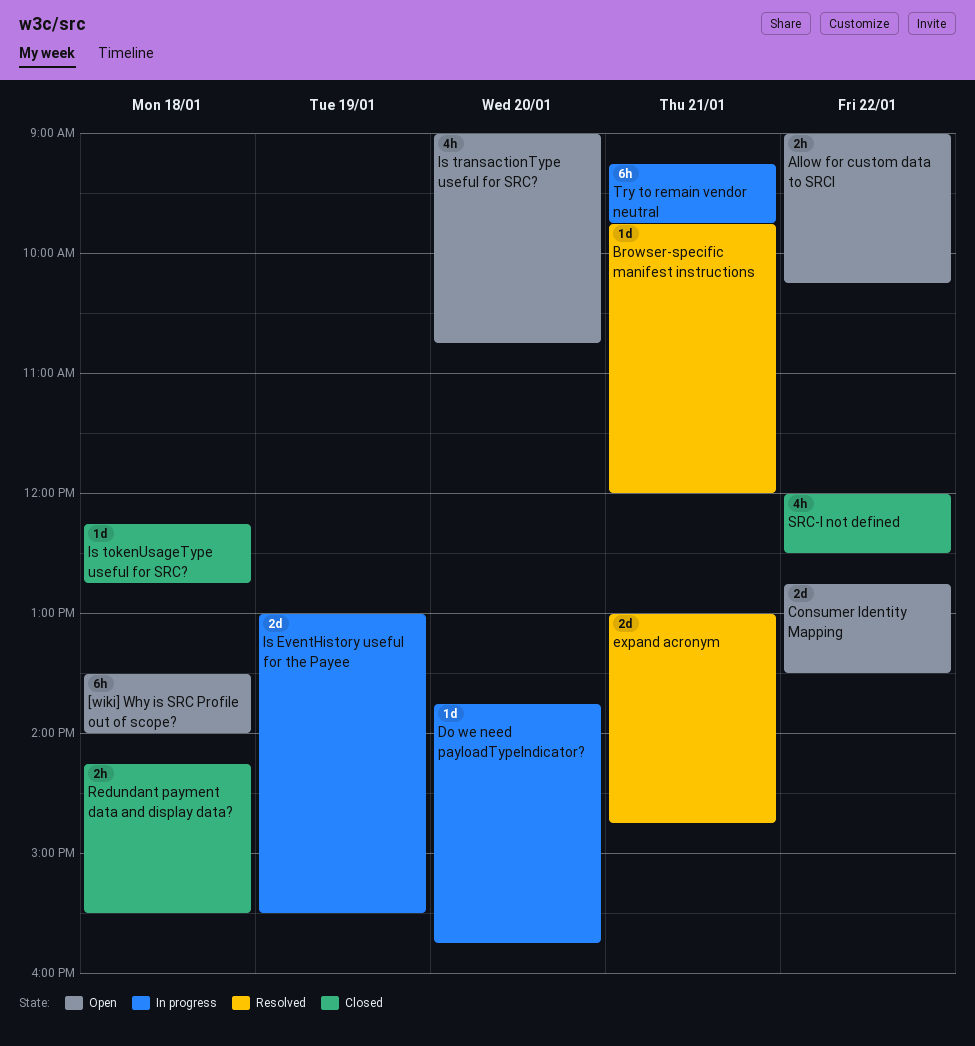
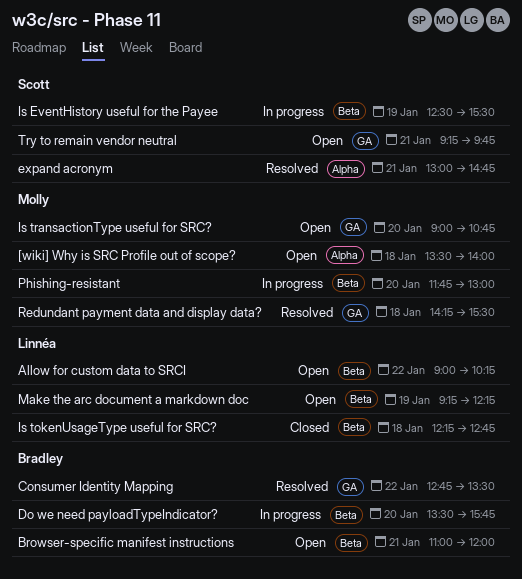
Browser-specific manifest instructions, status: Resolved -> Open
Browser-specific manifest instructions, begins: 09:45 -> 11:00
Consumer Identity Mapping, status: Open -> Resolved
Do we need payloadTypeIndicator?, begins: 13:45 -> 13:30
Is EventHistory useful for the Payee, begins: 13:00 -> 12:30
Make the arc document a markdown doc: none -> present
Phishing-resistant: none -> present
Redundant payment data and display data?, status: Closed -> Resolved
SRC-I not defined: present -> none
Try to remain vendor neutral, status: In progress -> Open

